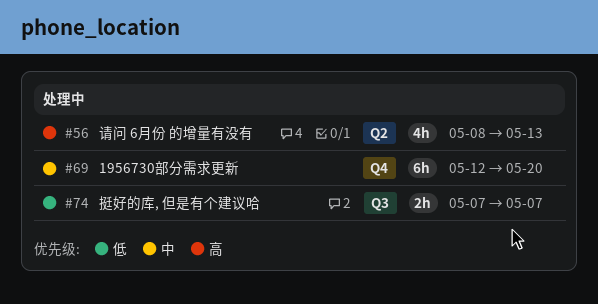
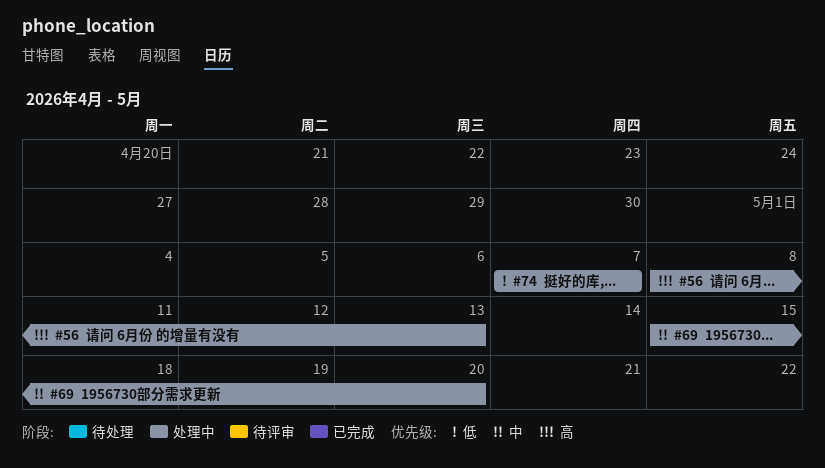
#69, start: May 12 -> May 15

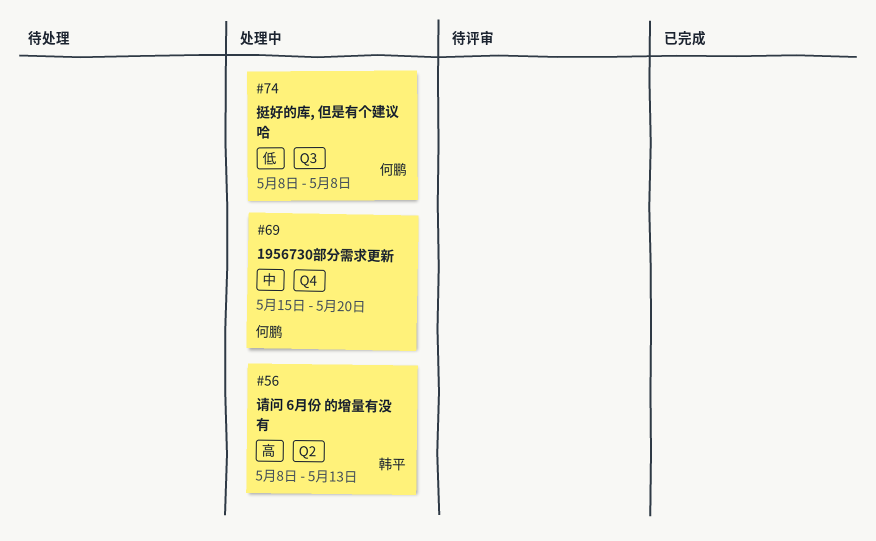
#74, start: May 7 -> May 8
#74, due: May 7 -> May 8

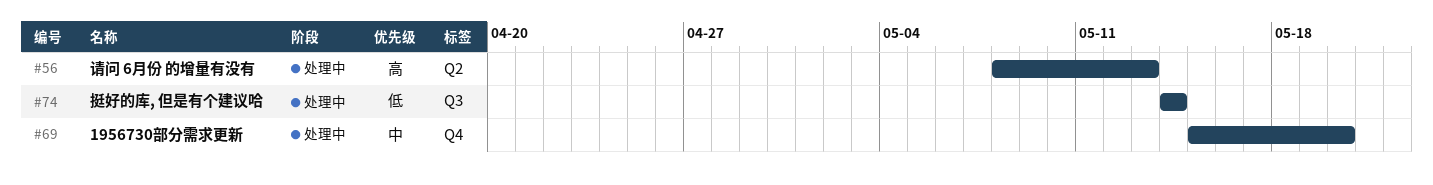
#74, start: May 8 -> May 14
#74, due: May 8 -> May 14

